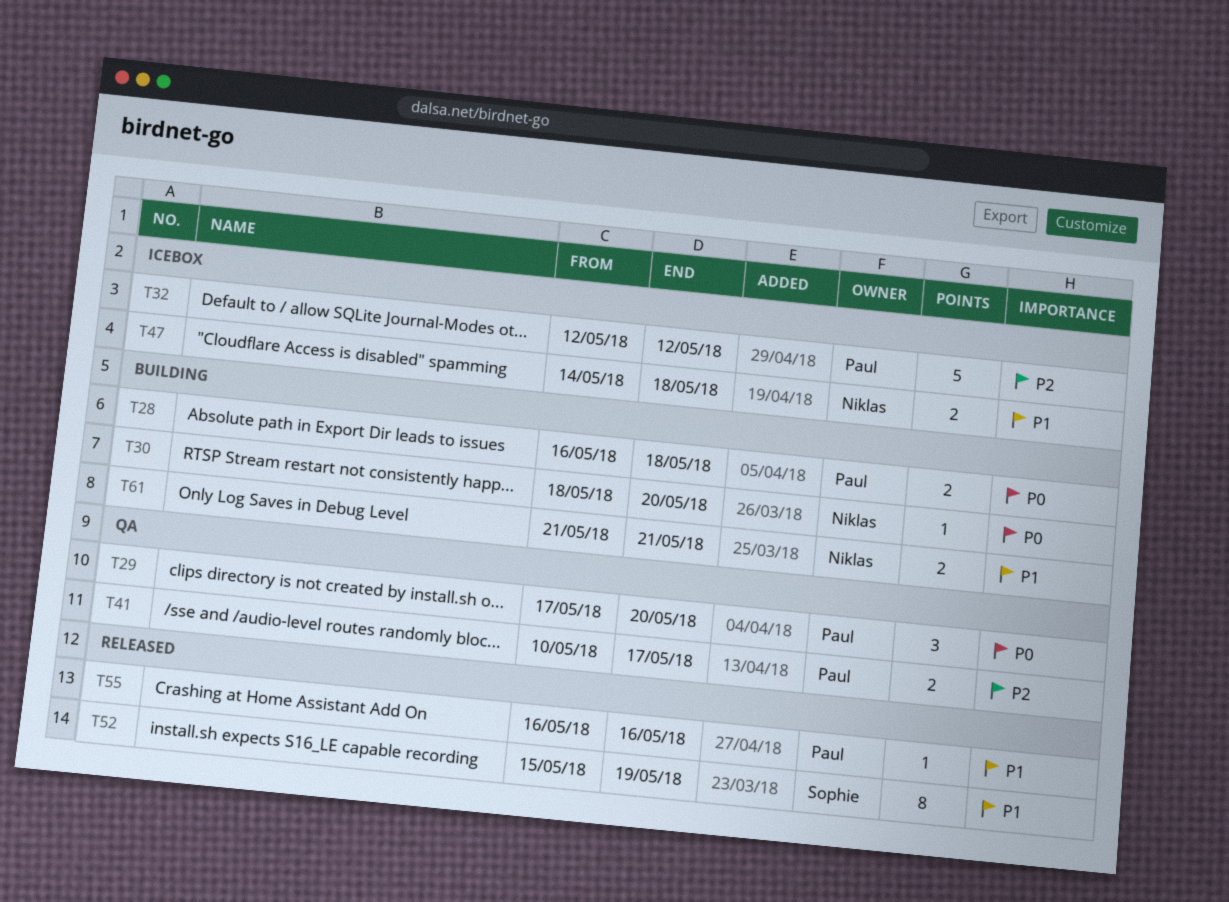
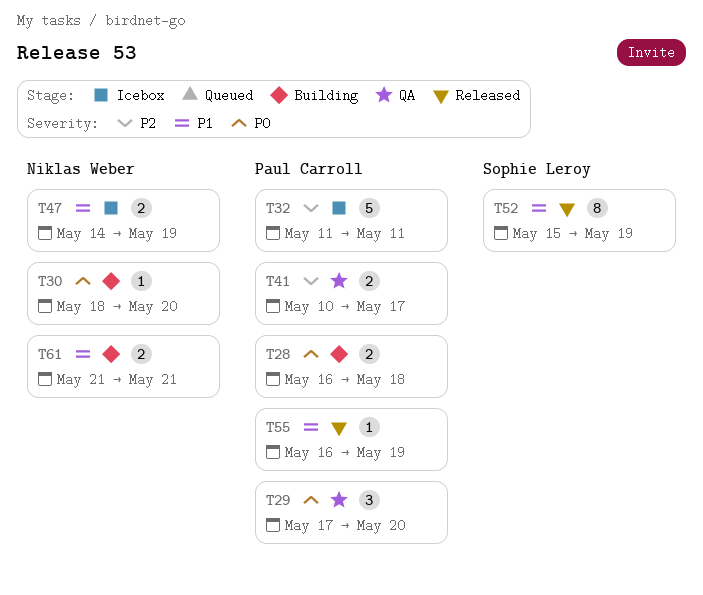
T32, start: May 12 -> May 11
T32, due: May 12 -> May 11
T47, due: May 18 -> May 19
T55, due: May 16 -> May 19

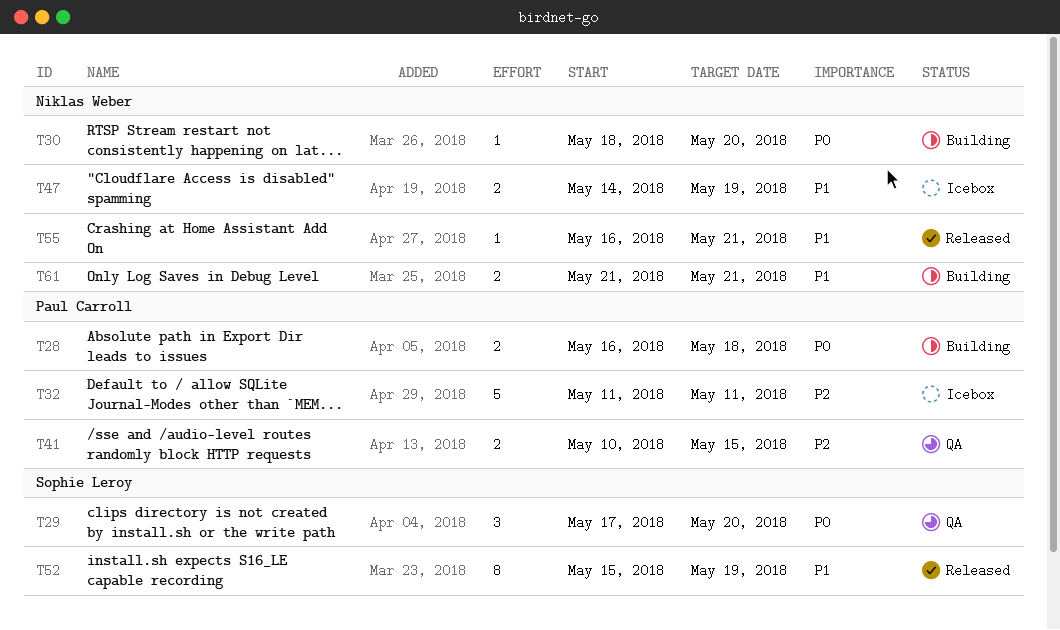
T29, owner: Paul Carroll -> Sophie Leroy
T41, due: May 17 -> May 15
T55, owner: Paul Carroll -> Niklas Weber
T55, due: May 19 -> May 21

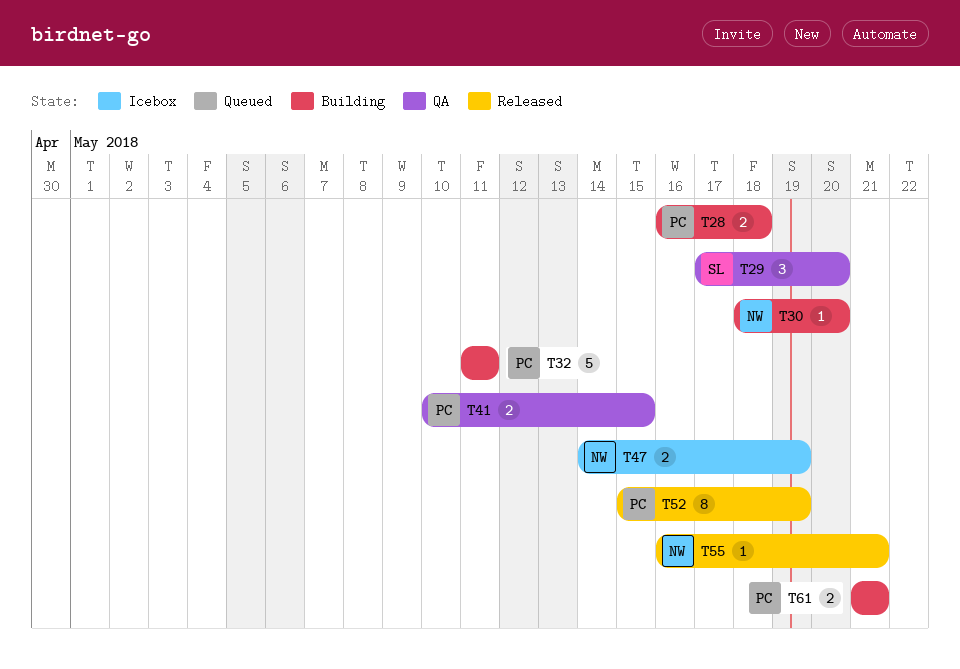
T32, status: Icebox -> Building
T52, owner: Sophie Leroy -> Paul Carroll
T61, owner: Niklas Weber -> Paul Carroll

